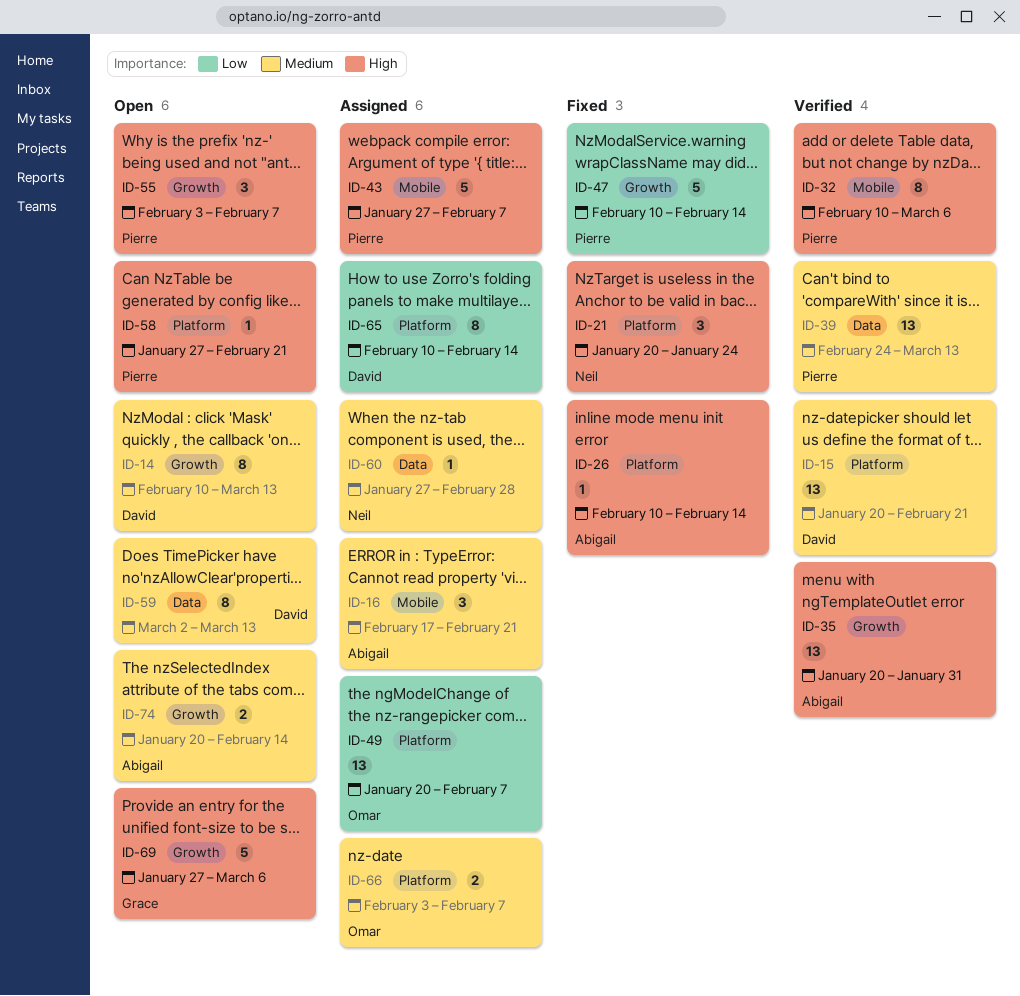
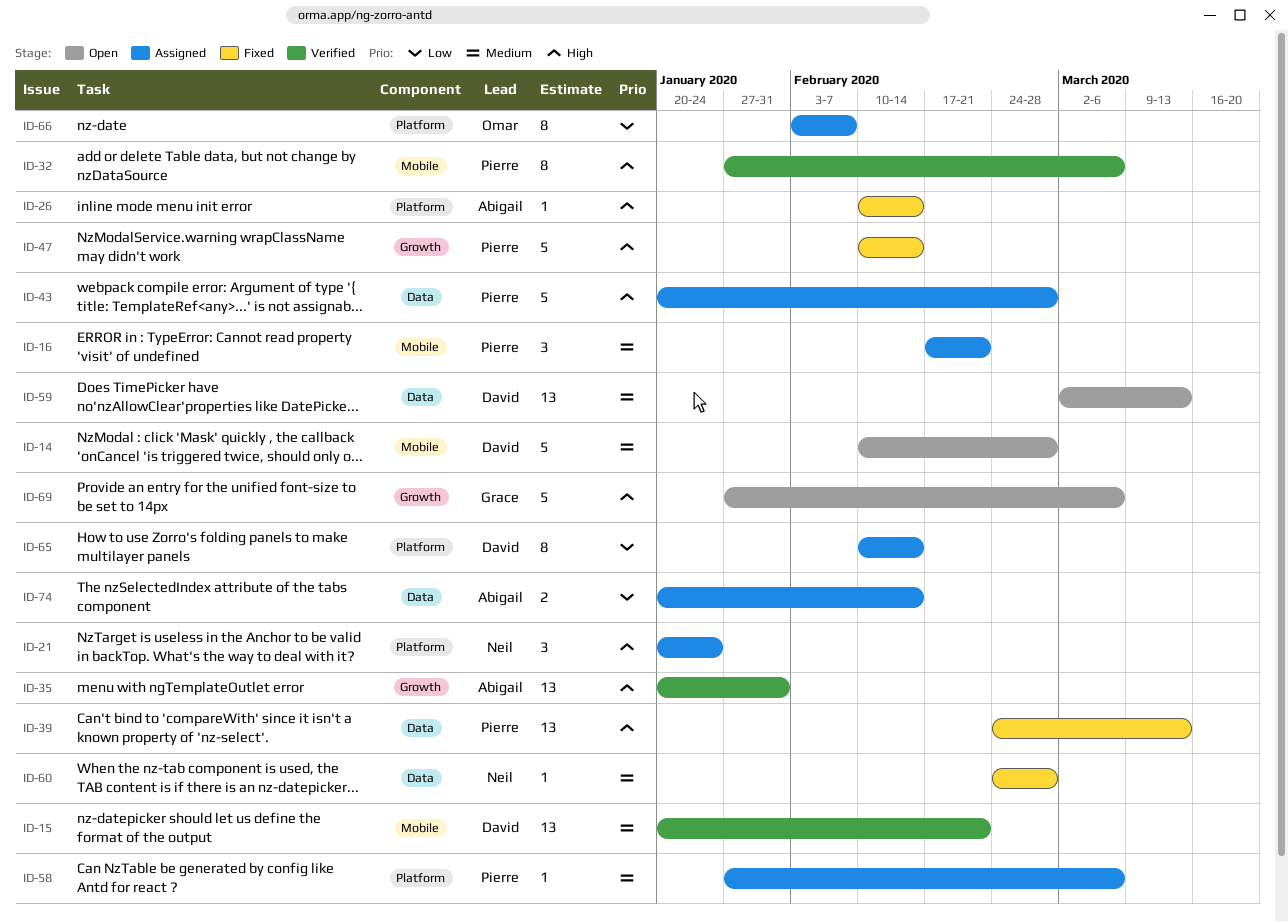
ID-14, label: Growth -> Mobile
ID-14, estimate: 8 -> 5
ID-14, due: Mar 13 -> Feb 28
ID-15, label: Platform -> Mobile
ID-16, owner: Abigail -> Pierre
ID-21, status: Fixed -> Assigned
ID-32, start: Feb 10 -> Jan 27
ID-39, status: Verified -> Fixed
ID-39, priority: Medium -> High
ID-43, label: Mobile -> Data
ID-43, start: Jan 27 -> Jan 20
ID-43, due: Feb 7 -> Feb 28
ID-47, priority: Low -> High
ID-49: present -> none
ID-55: present -> none
ID-58, status: Open -> Assigned
ID-58, priority: High -> Medium
ID-58, due: Feb 21 -> Mar 6
ID-59, estimate: 8 -> 13
ID-60, status: Assigned -> Fixed
ID-60, start: Jan 27 -> Feb 24
ID-66, priority: Medium -> Low
ID-66, estimate: 2 -> 8
ID-74, status: Open -> Assigned
ID-74, priority: Medium -> Low
ID-74, label: Growth -> Data

